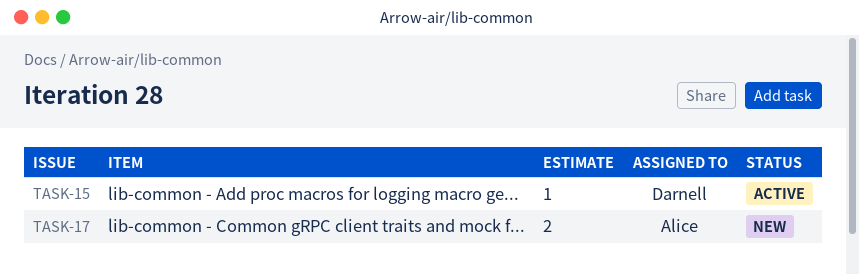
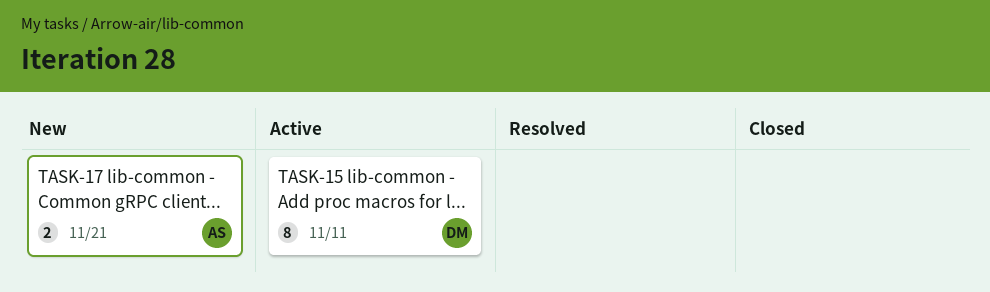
TASK-15, estimate: 1 -> 8

